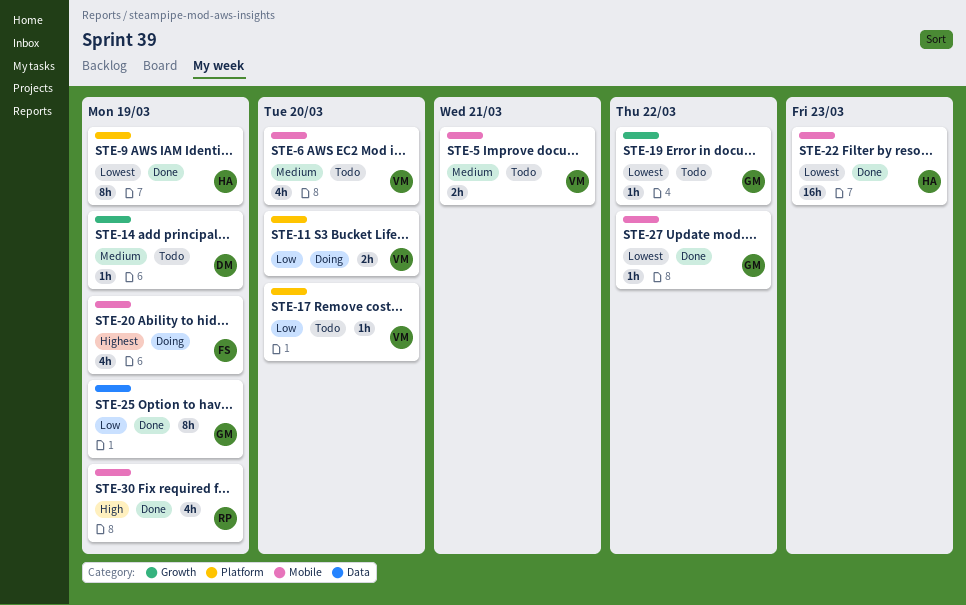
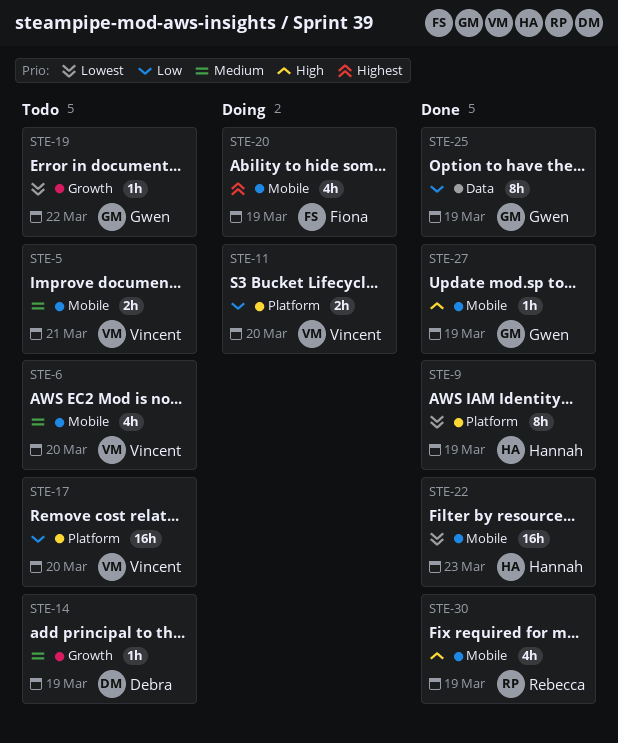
STE-17, estimate: 1h -> 16h
STE-27, priority: Lowest -> High
STE-27, due: Mar 22 -> Mar 19

